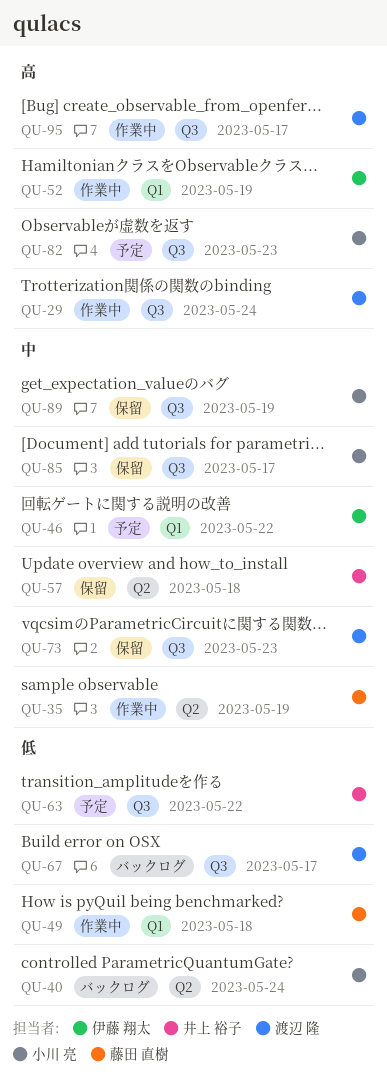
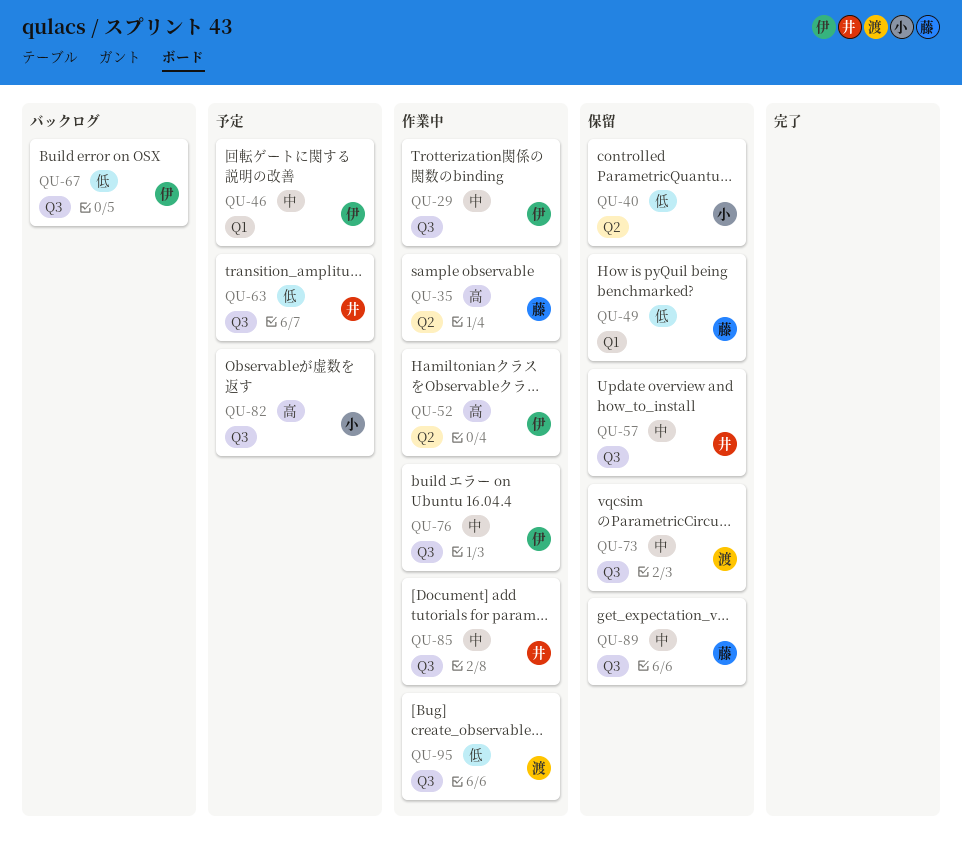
QU-29, owner: 渡辺 隆 -> 伊藤 翔太
QU-29, priority: 高 -> 中
QU-35, priority: 中 -> 高
QU-40, status: バックログ -> 保留
QU-49, status: 作業中 -> 保留
QU-52, label: Q1 -> Q2
QU-57, label: Q2 -> Q3
QU-67, owner: 渡辺 隆 -> 伊藤 翔太
QU-76: none -> present
QU-85, status: 保留 -> 作業中
QU-85, owner: 小川 亮 -> 井上 裕子
QU-89, owner: 小川 亮 -> 藤田 直樹
QU-95, priority: 高 -> 低

